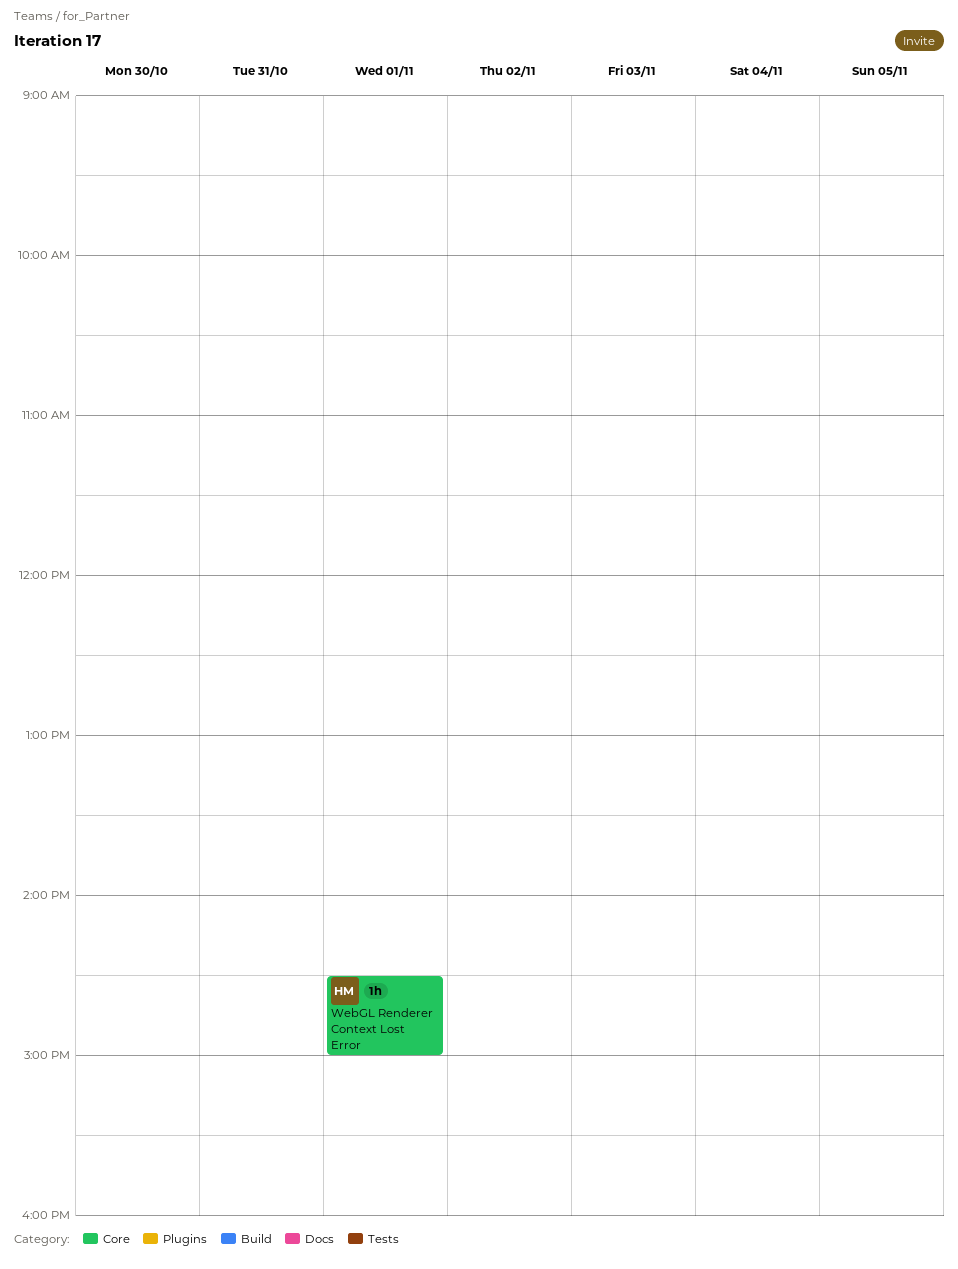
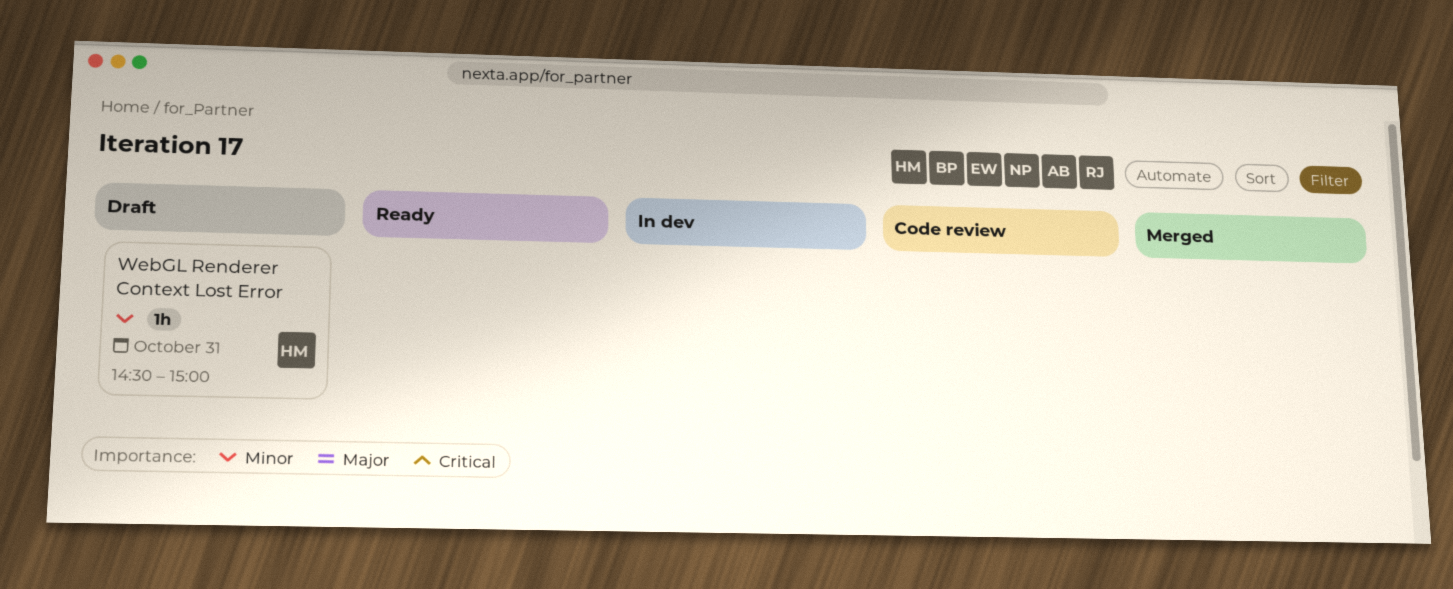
WebGL Renderer Context Lost Error, day: Nov 1 -> Oct 31

